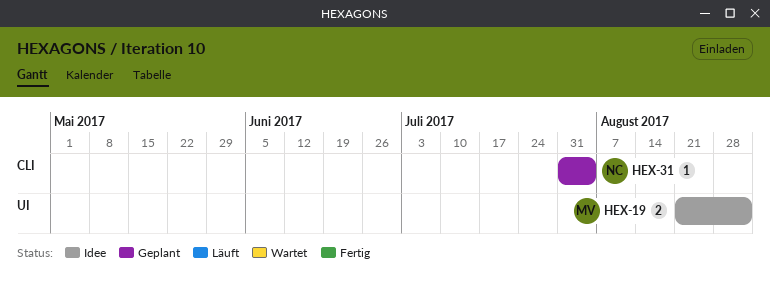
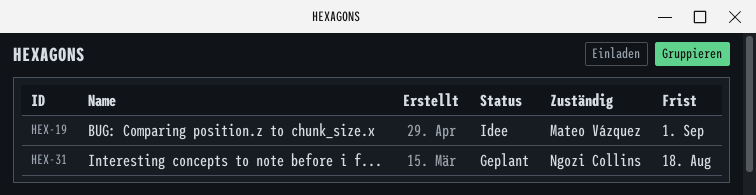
HEX-31, due: Aug 4 -> Aug 18

